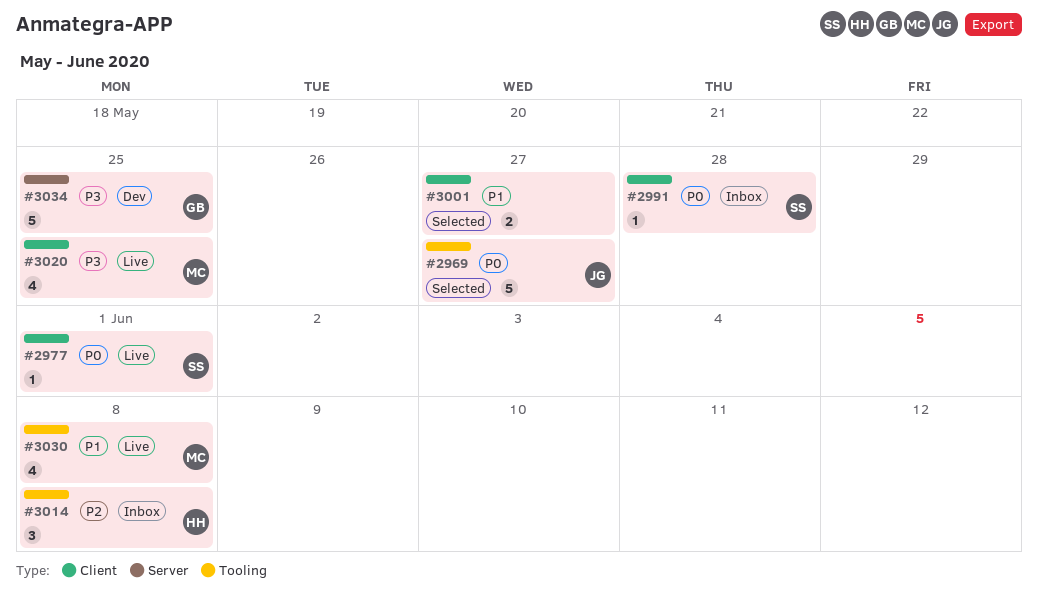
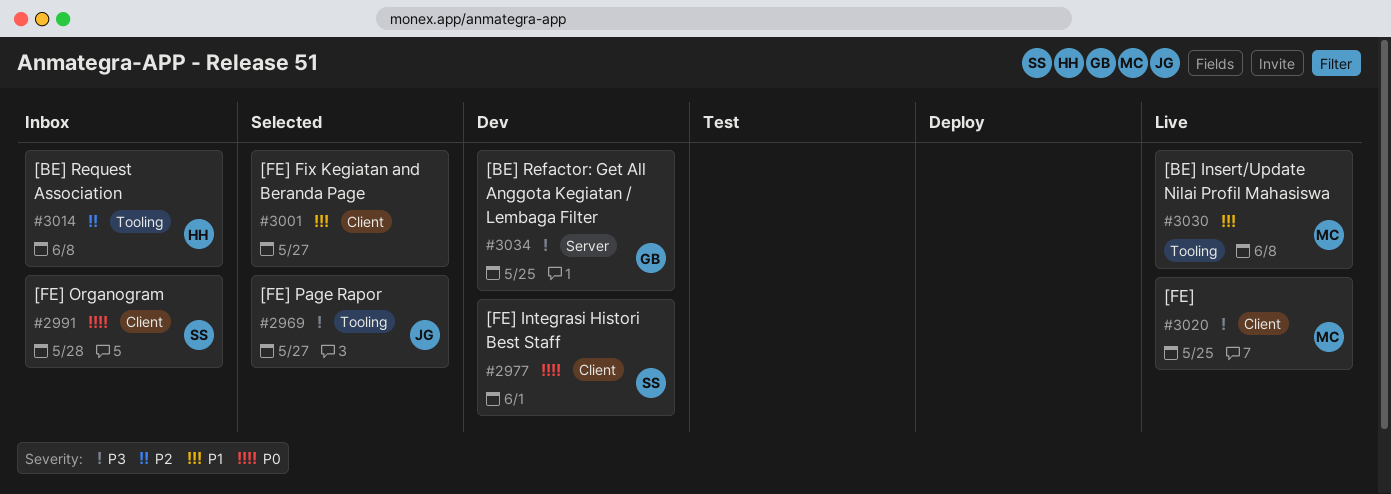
#2969, priority: P0 -> P3
#2977, status: Live -> Dev

